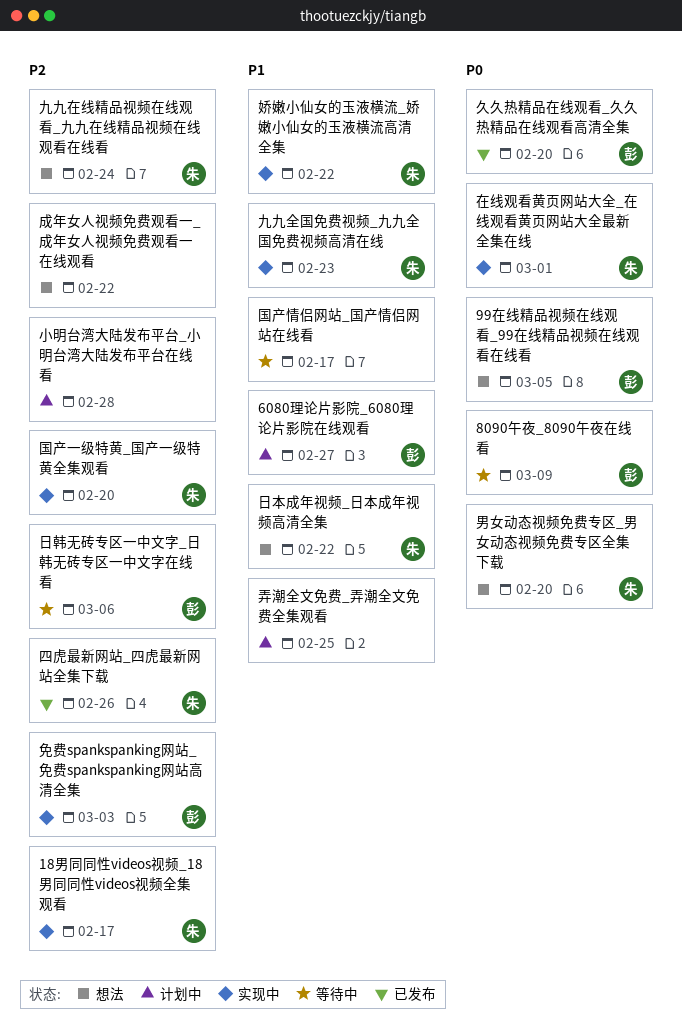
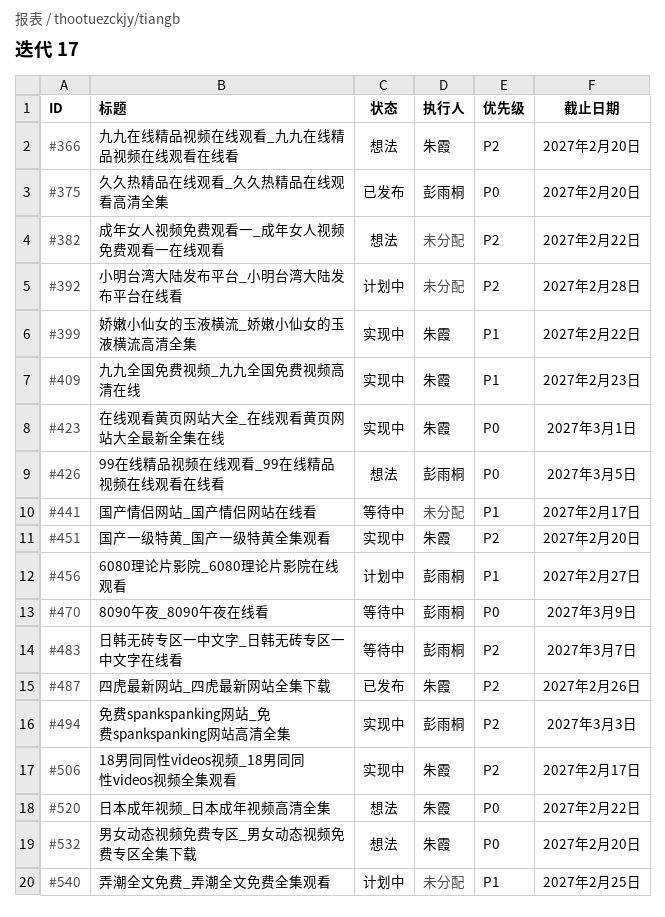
九九在线精品视频在线观看_九九在线精品视频在线观看在线看, due: Feb 24 -> Feb 20
日本成年视频_日本成年视频高清全集, priority: P1 -> P0
日韩无砖专区一中文字_日韩无砖专区一中文字在线看, due: Mar 6 -> Mar 7

